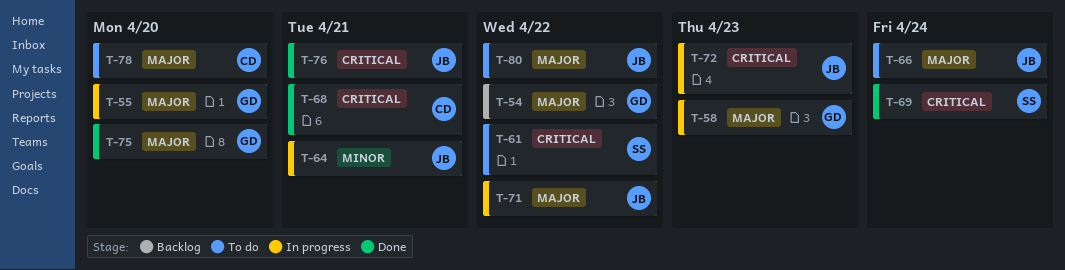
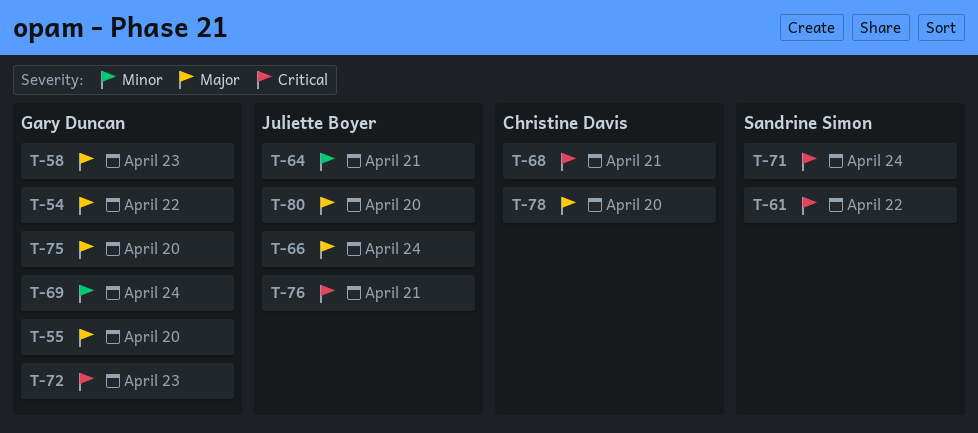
T-69, owner: Sandrine Simon -> Gary Duncan
T-69, priority: Critical -> Minor
T-71, owner: Juliette Boyer -> Sandrine Simon
T-71, priority: Major -> Critical
T-71, due: Apr 22 -> Apr 24
T-72, owner: Juliette Boyer -> Gary Duncan
T-80, due: Apr 22 -> Apr 20

